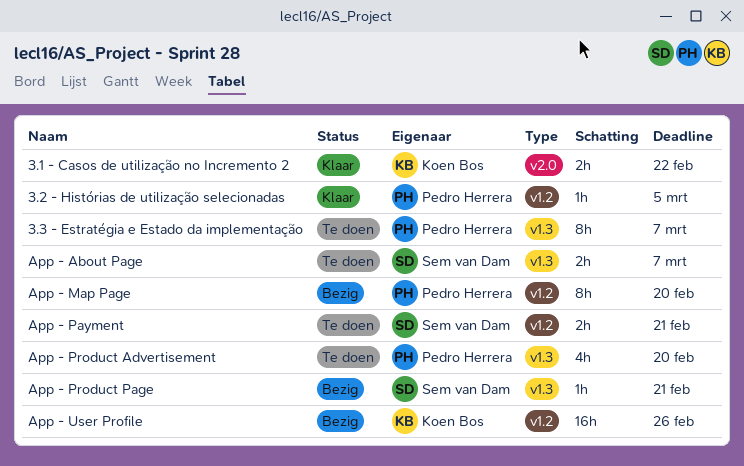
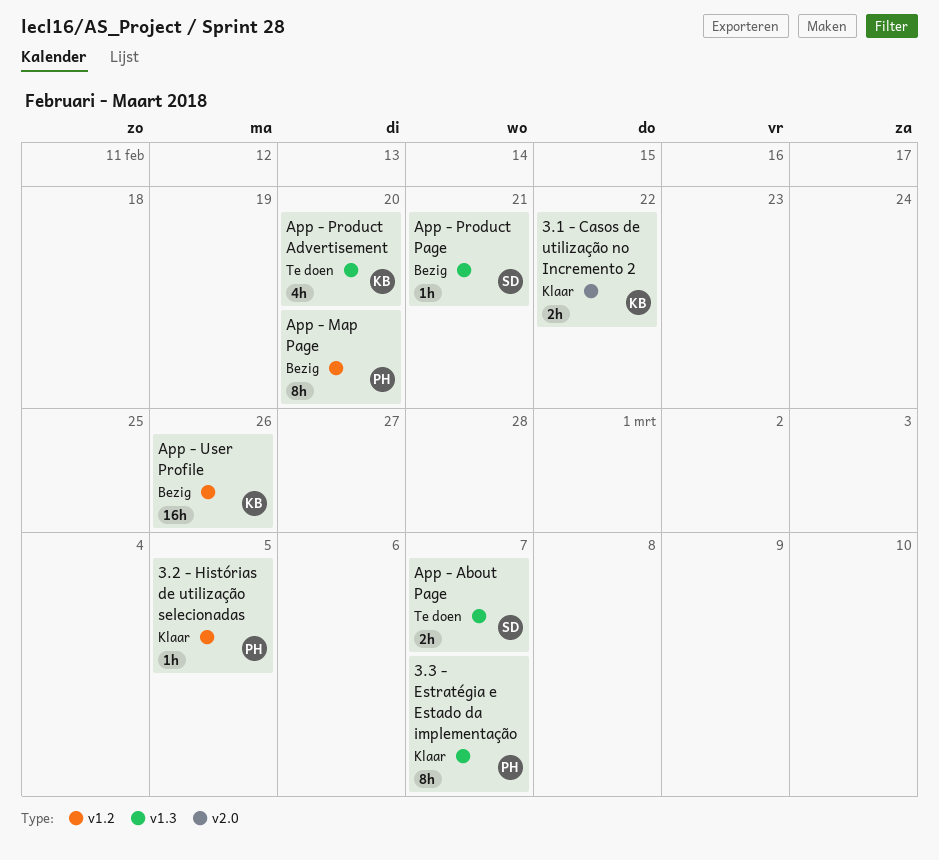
3.3 - Estratégia e Estado da implementação, status: Te doen -> Klaar
App - Payment: present -> none
App - Product Advertisement, owner: Pedro Herrera -> Koen Bos

